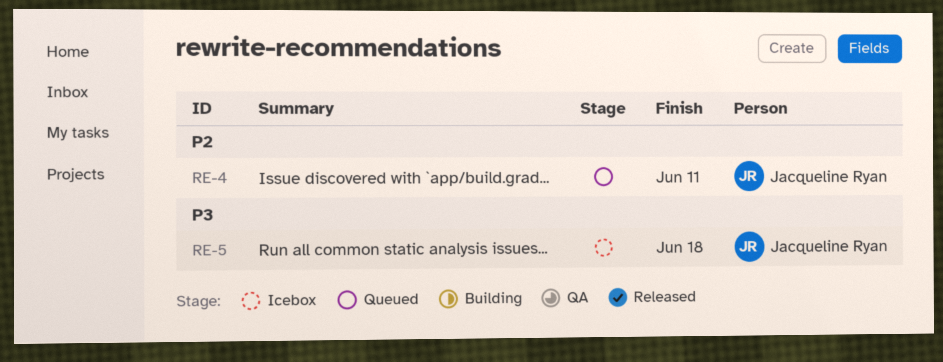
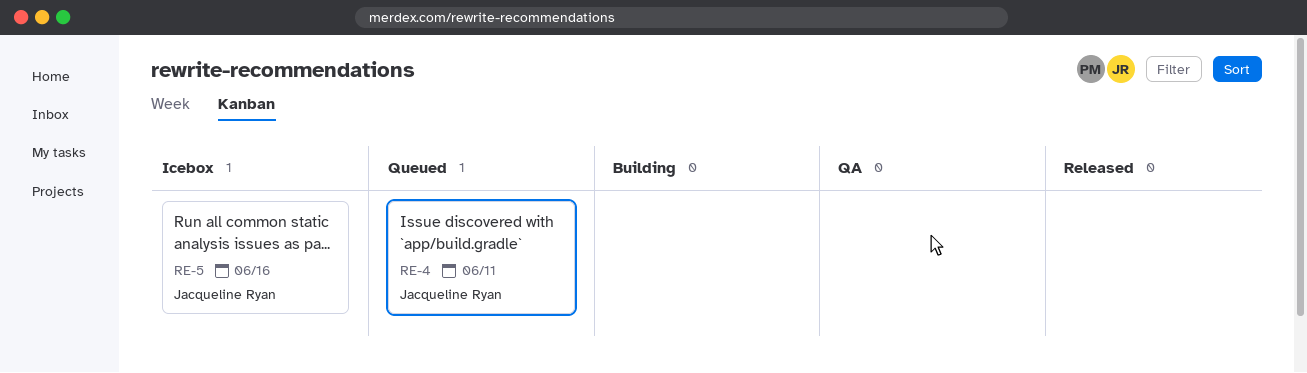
RE-5, due: Jun 18 -> Jun 16

